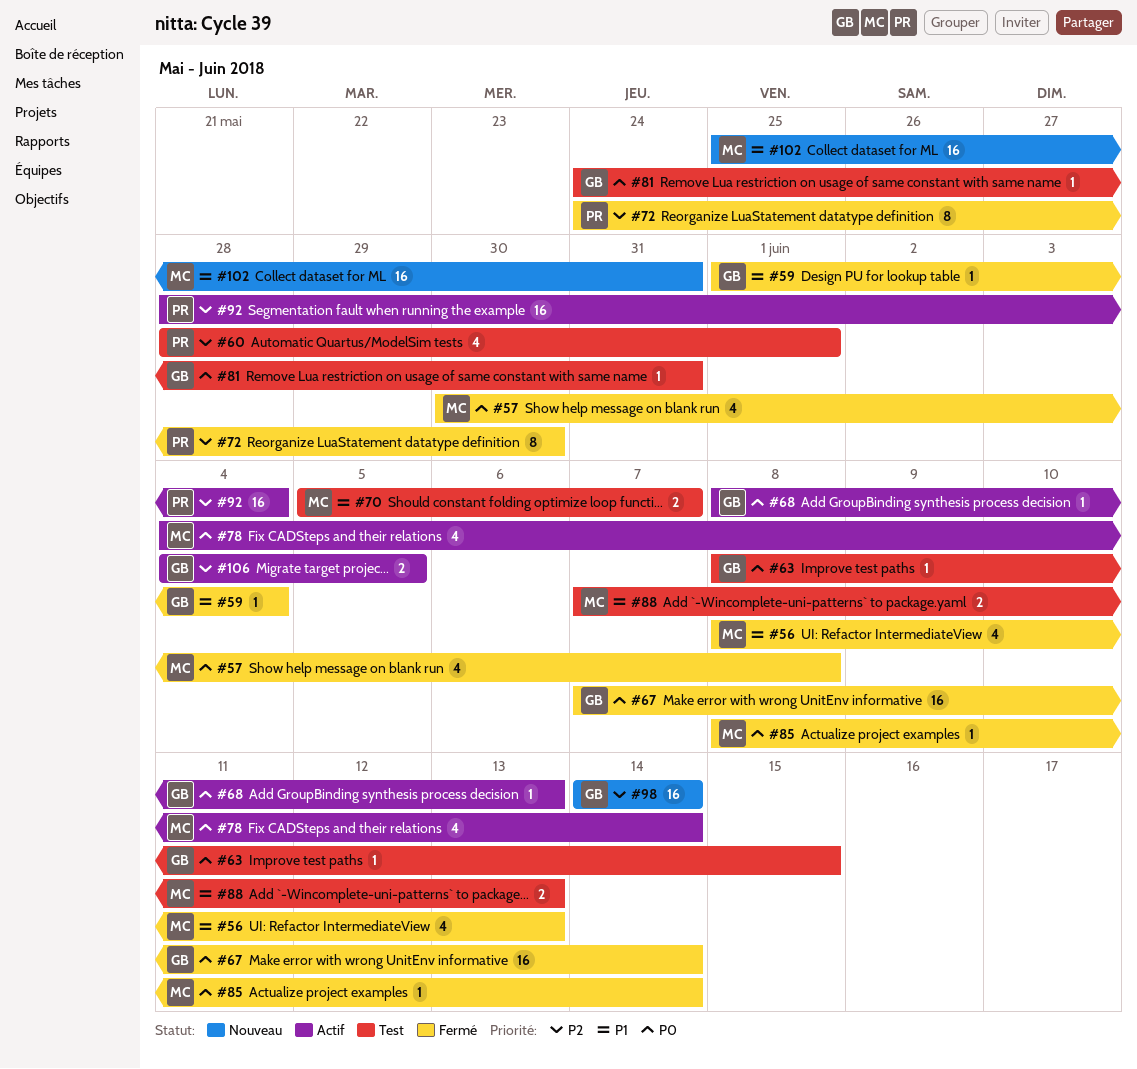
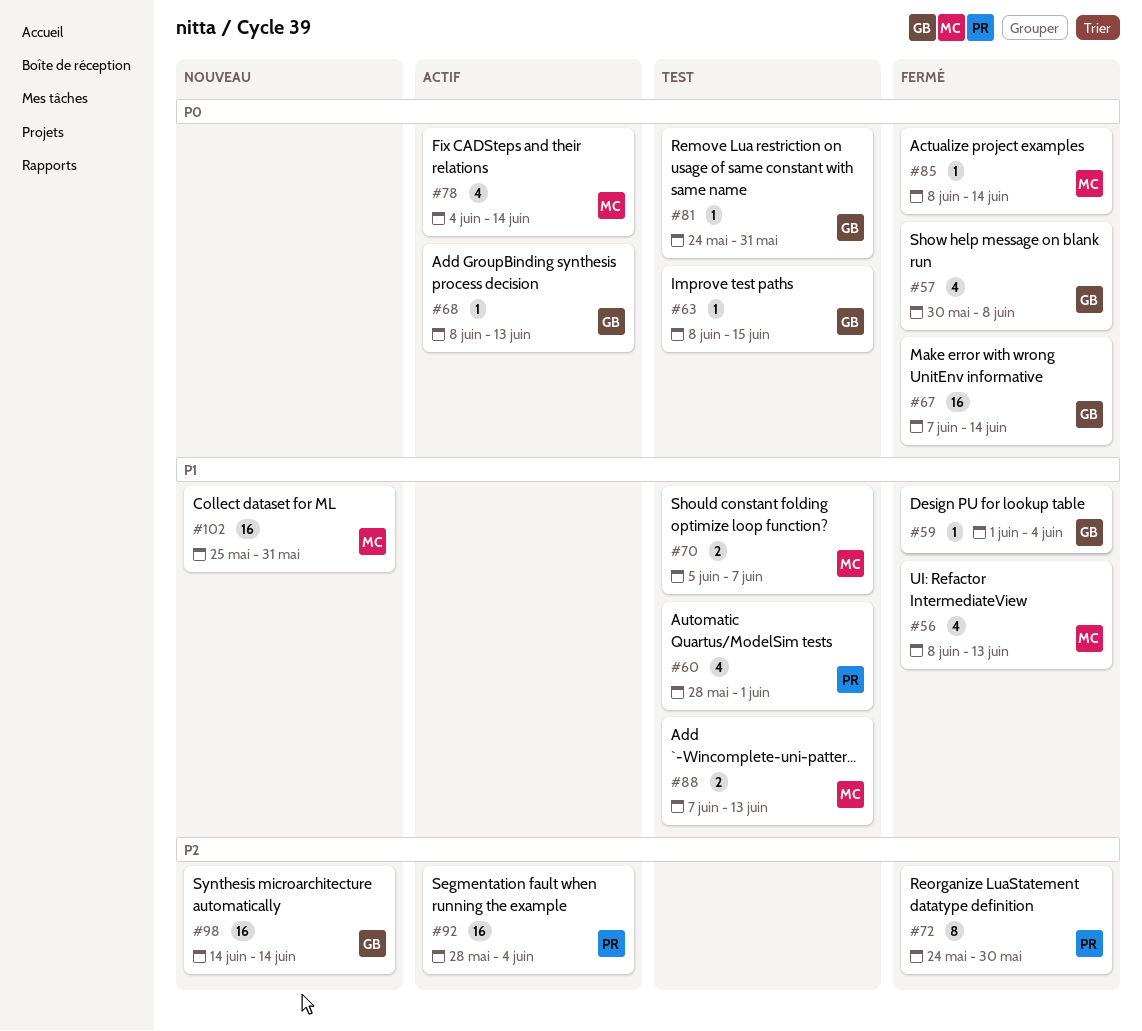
#57, owner: MC -> GB
#60, priority: P2 -> P1
#106: present -> none

